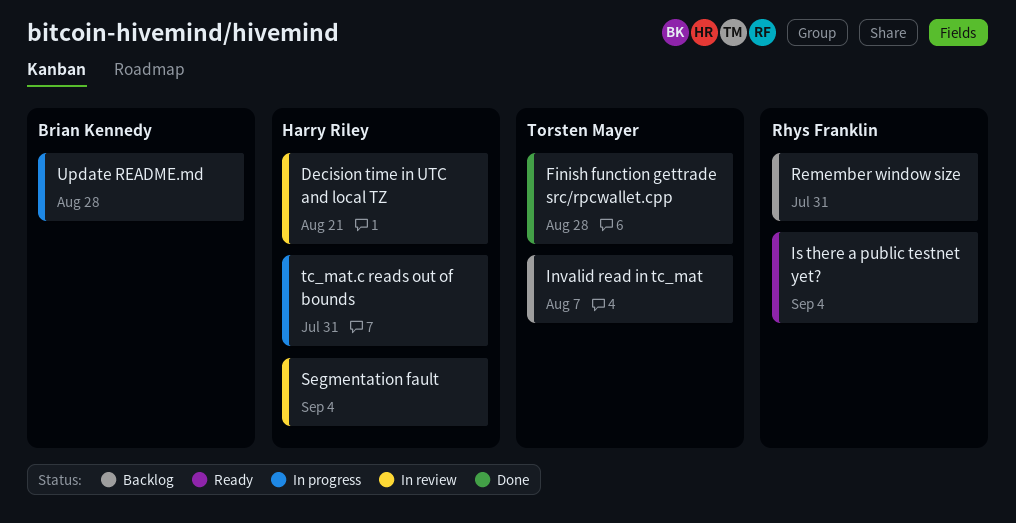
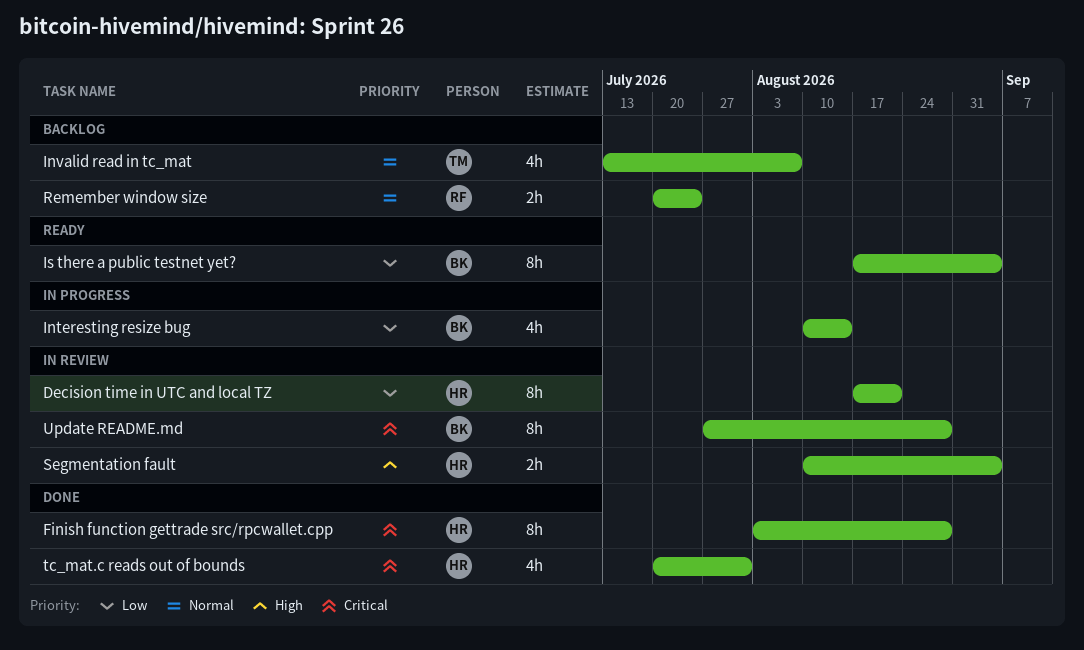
Finish function gettrade src/rpcwallet.cpp, owner: Torsten Mayer -> Harry Riley
Interesting resize bug: none -> present
Is there a public testnet yet?, owner: Rhys Franklin -> Brian Kennedy
Remember window size, due: Jul 31 -> Jul 24
tc_mat.c reads out of bounds, status: In progress -> Done
Update README.md, status: In progress -> In review

